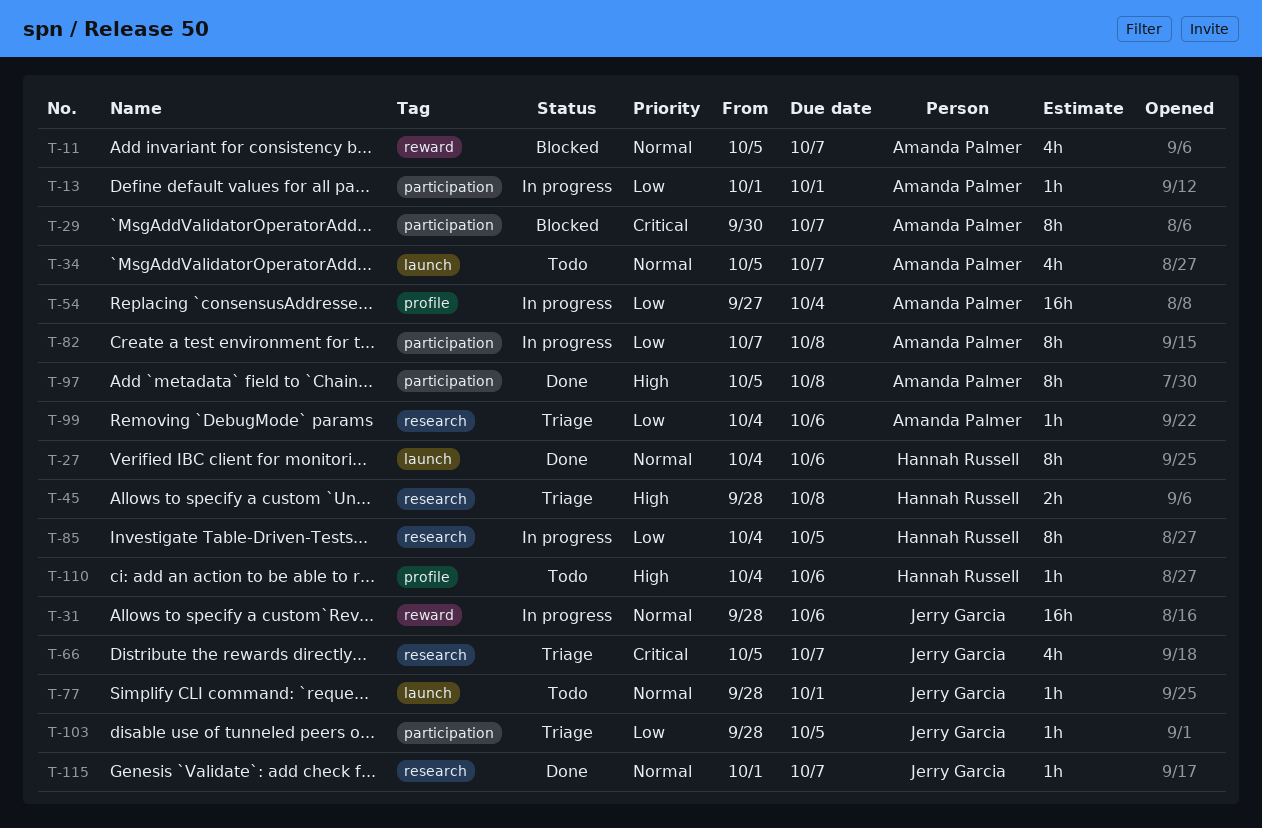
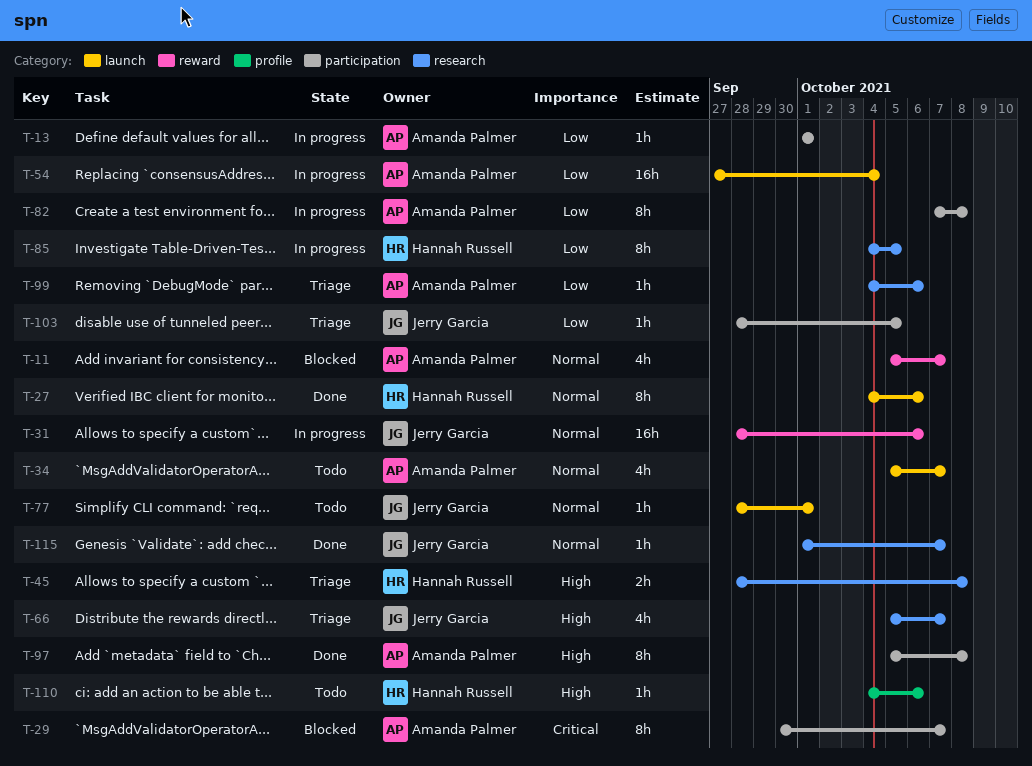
T-54, label: profile -> launch
T-66, priority: Critical -> High

